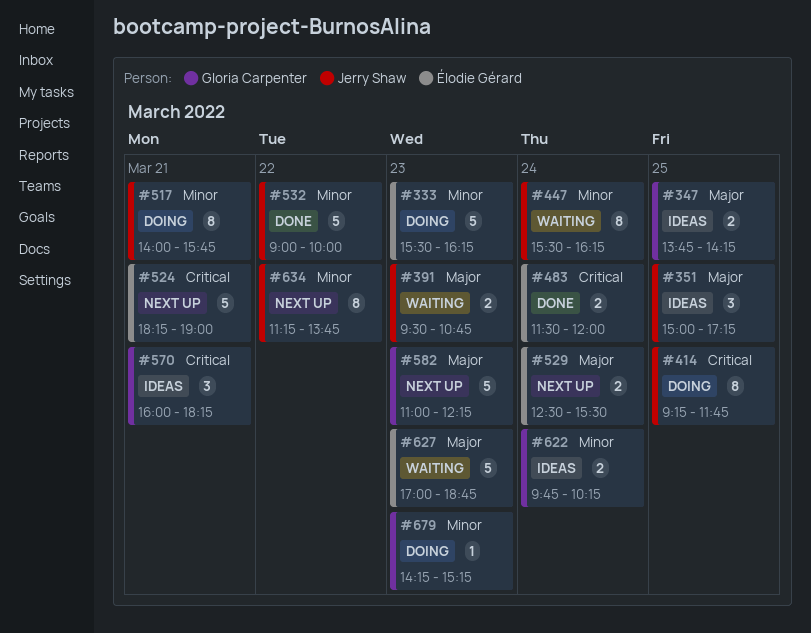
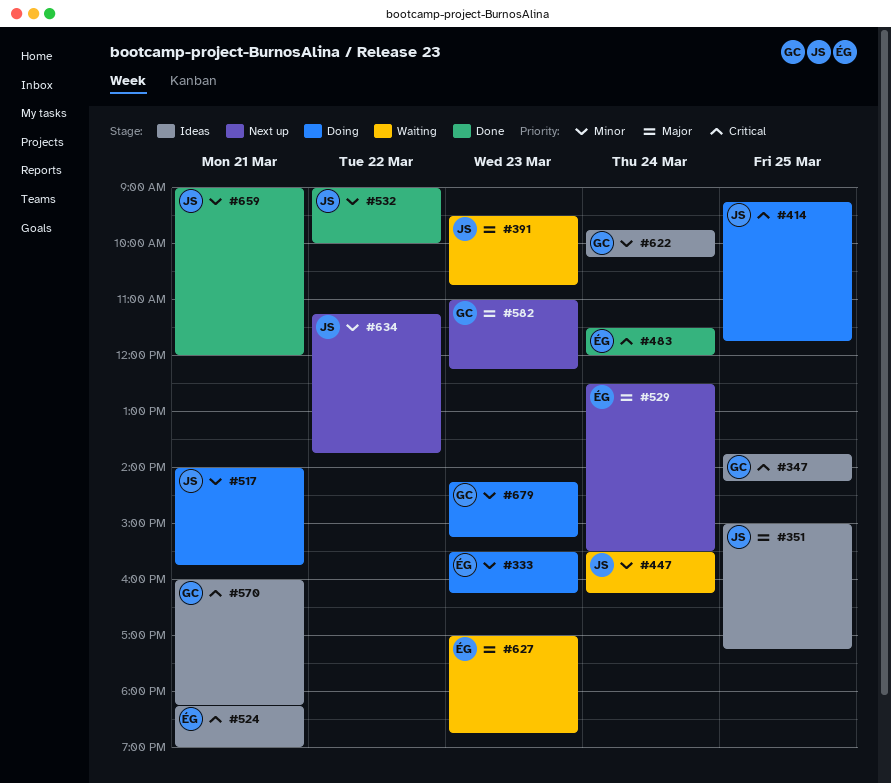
#347, priority: Major -> Critical
#524, status: Next up -> Ideas
#659: none -> present

